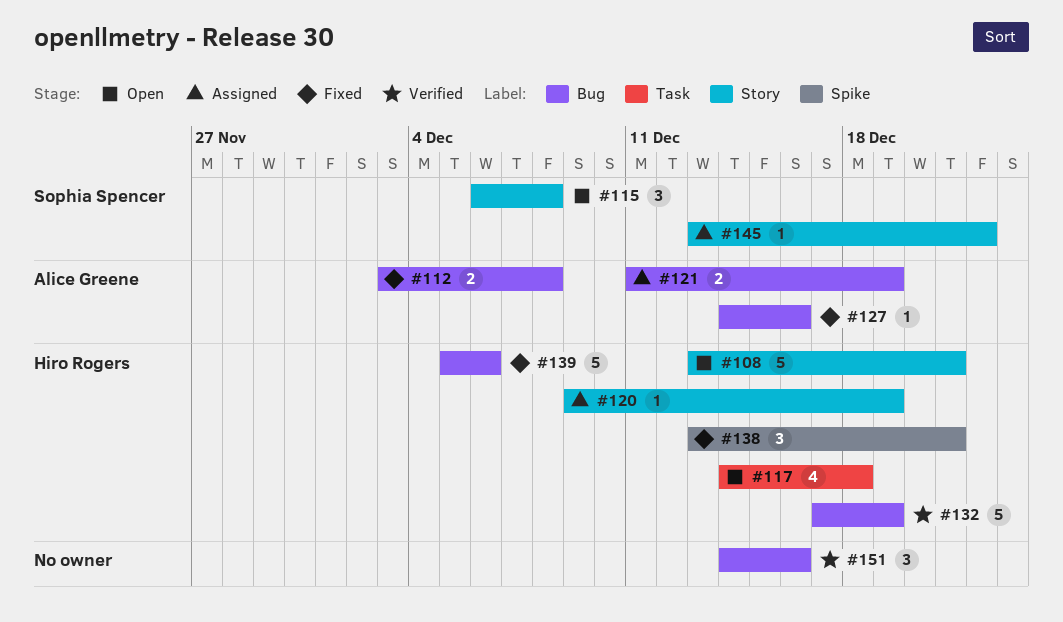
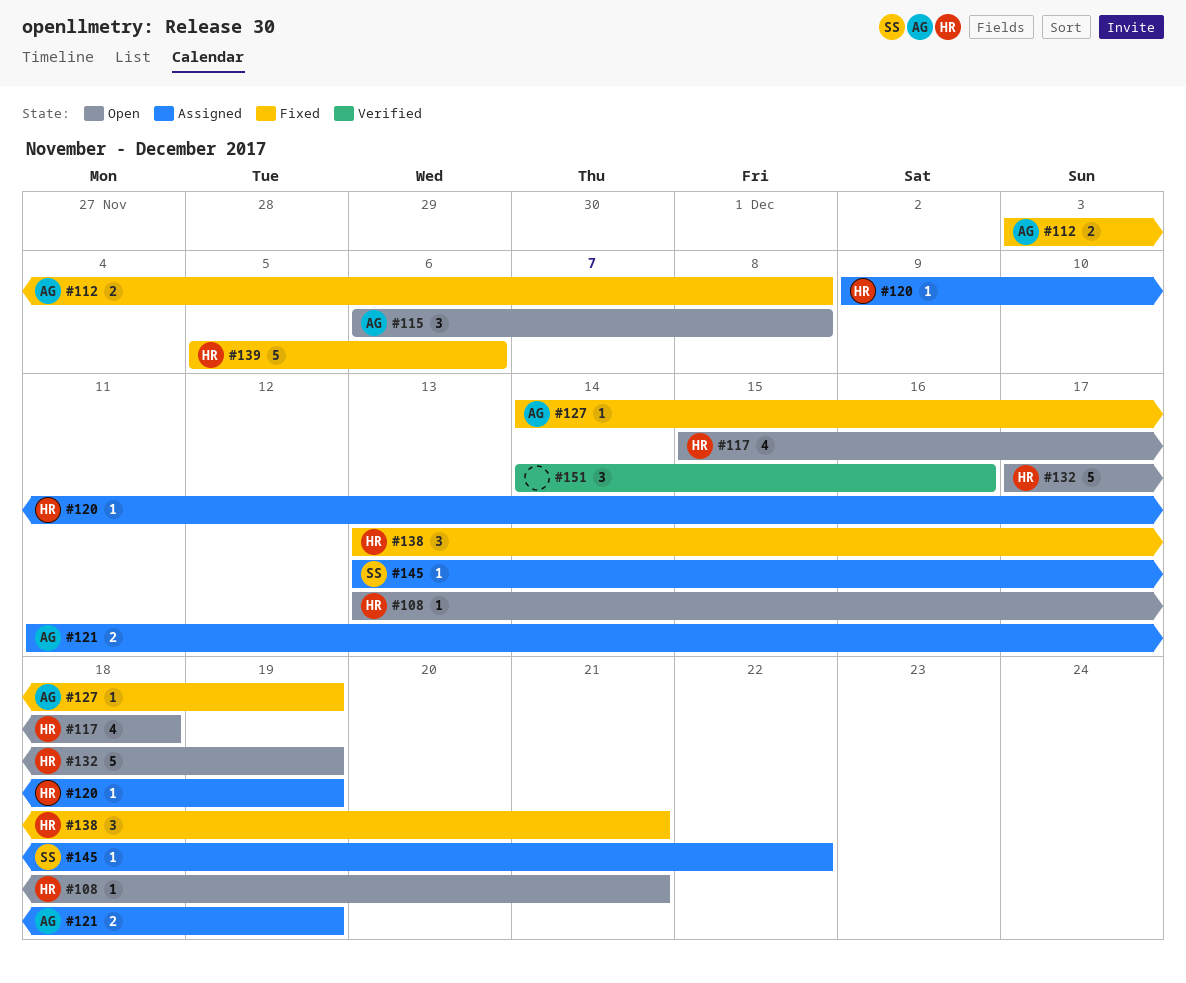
#108, estimate: 5 -> 1
#115, owner: Sophia Spencer -> Alice Greene
#117, start: Dec 14 -> Dec 15
#127, due: Dec 16 -> Dec 19
#132, status: Verified -> Open

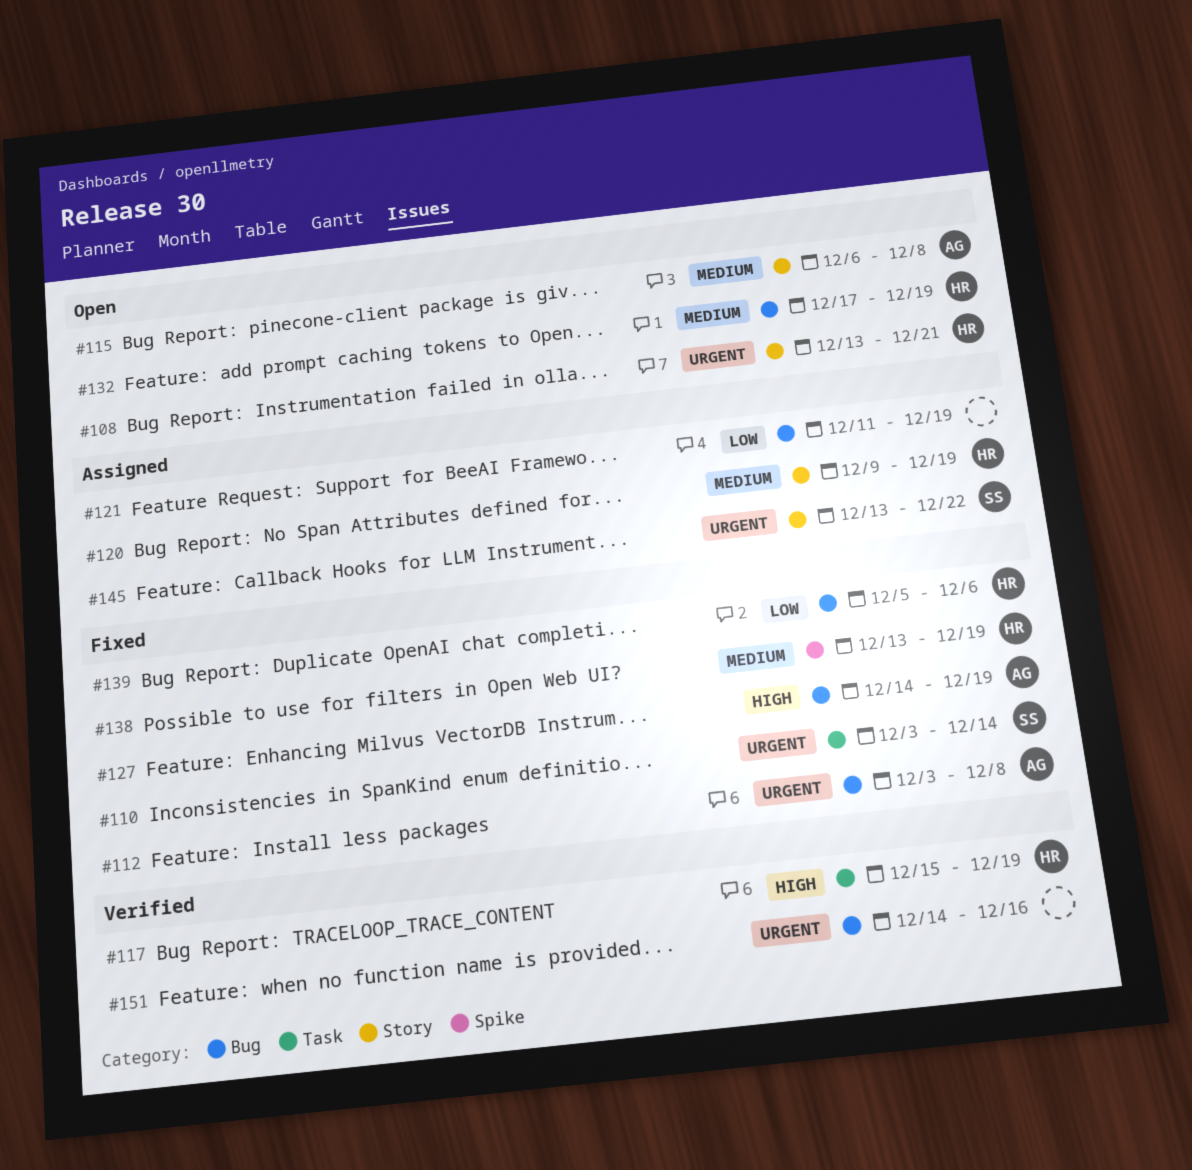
#110: none -> present
#117, status: Open -> Verified
#117, due: Dec 18 -> Dec 19
#121, owner: AG -> none
#138, due: Dec 21 -> Dec 19

